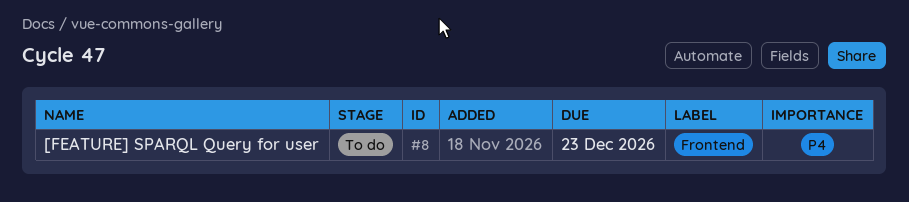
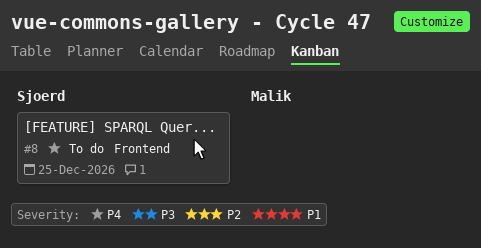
#8, due: Dec 23 -> Dec 25

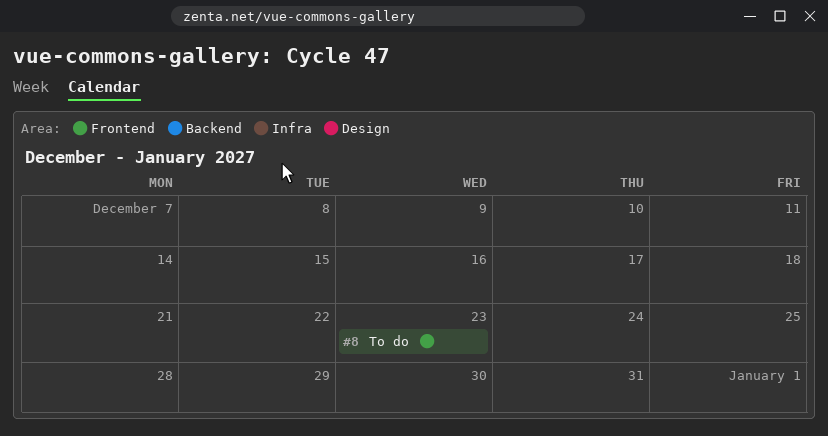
#8, due: Dec 25 -> Dec 23

